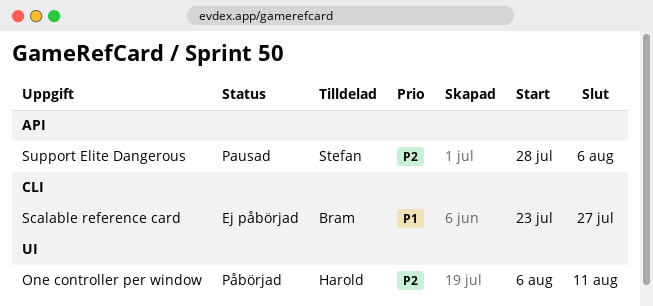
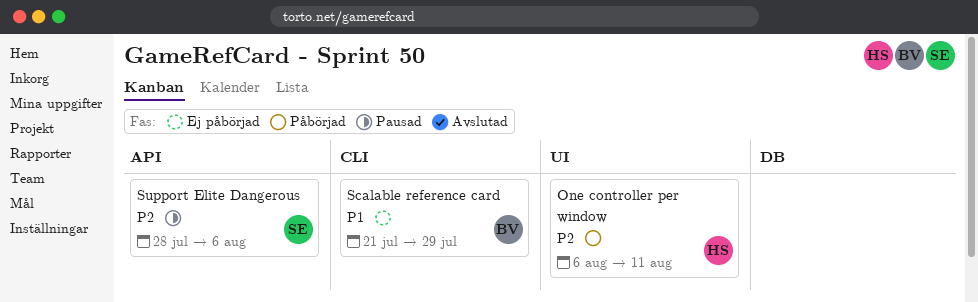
Scalable reference card, start: Jul 23 -> Jul 21
Scalable reference card, due: Jul 27 -> Jul 29

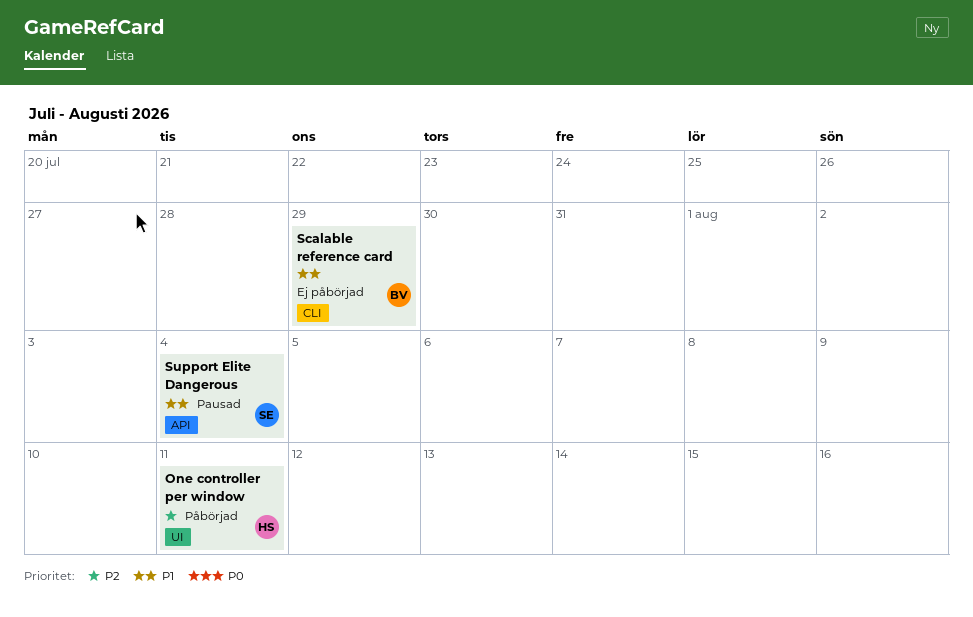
Support Elite Dangerous, priority: P2 -> P1
Support Elite Dangerous, due: Aug 6 -> Aug 4

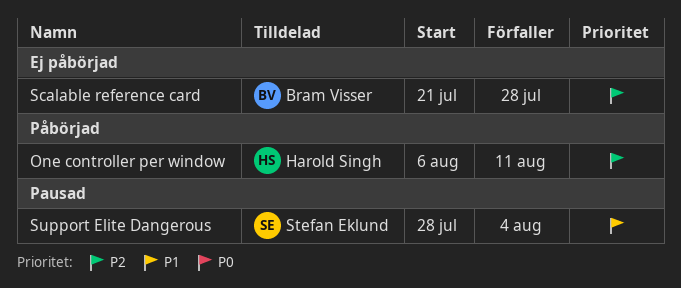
Scalable reference card, priority: P1 -> P2
Scalable reference card, due: Jul 29 -> Jul 28

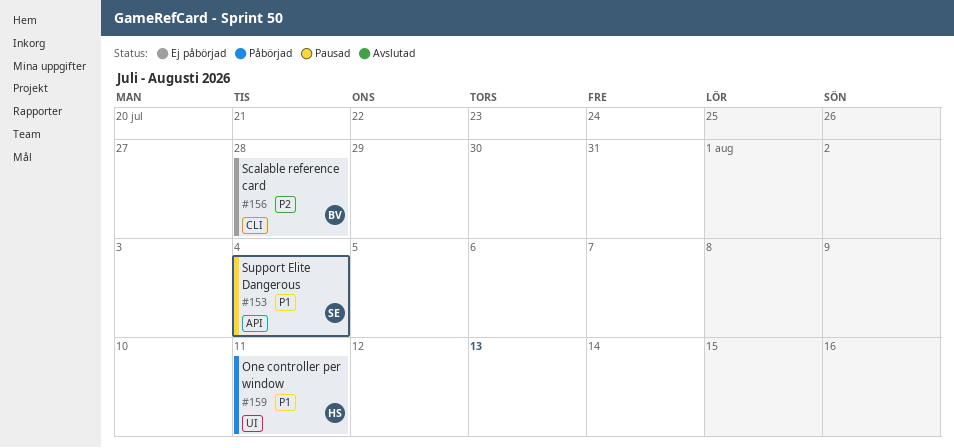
One controller per window, priority: P2 -> P1

